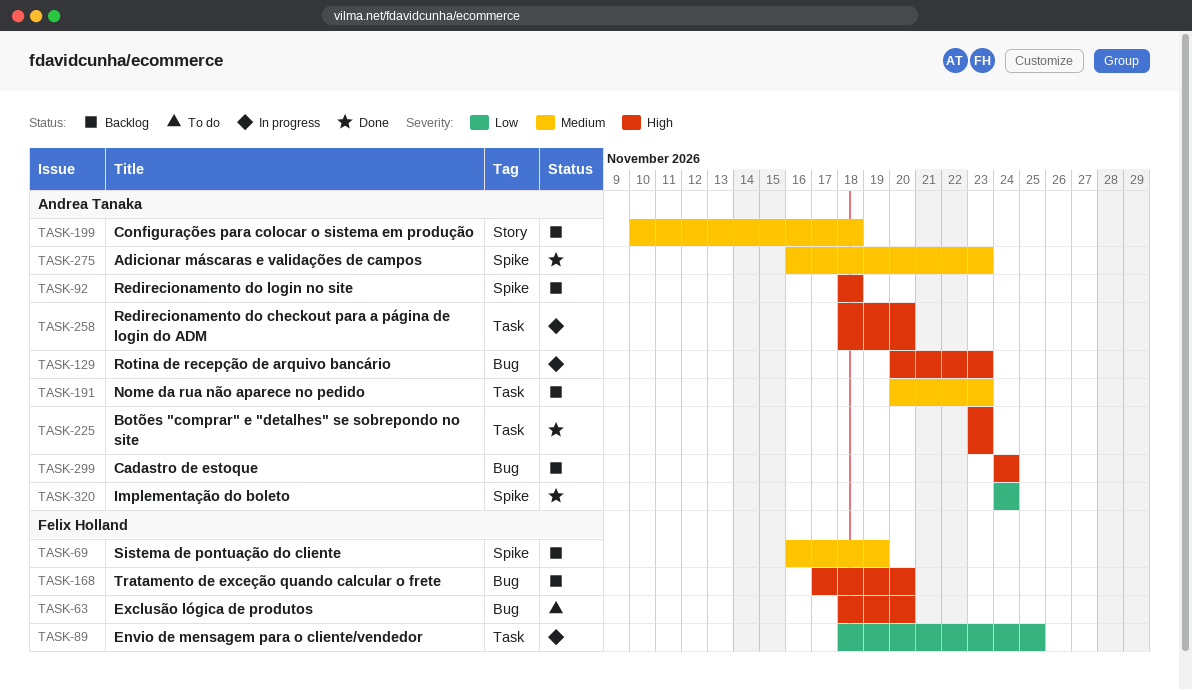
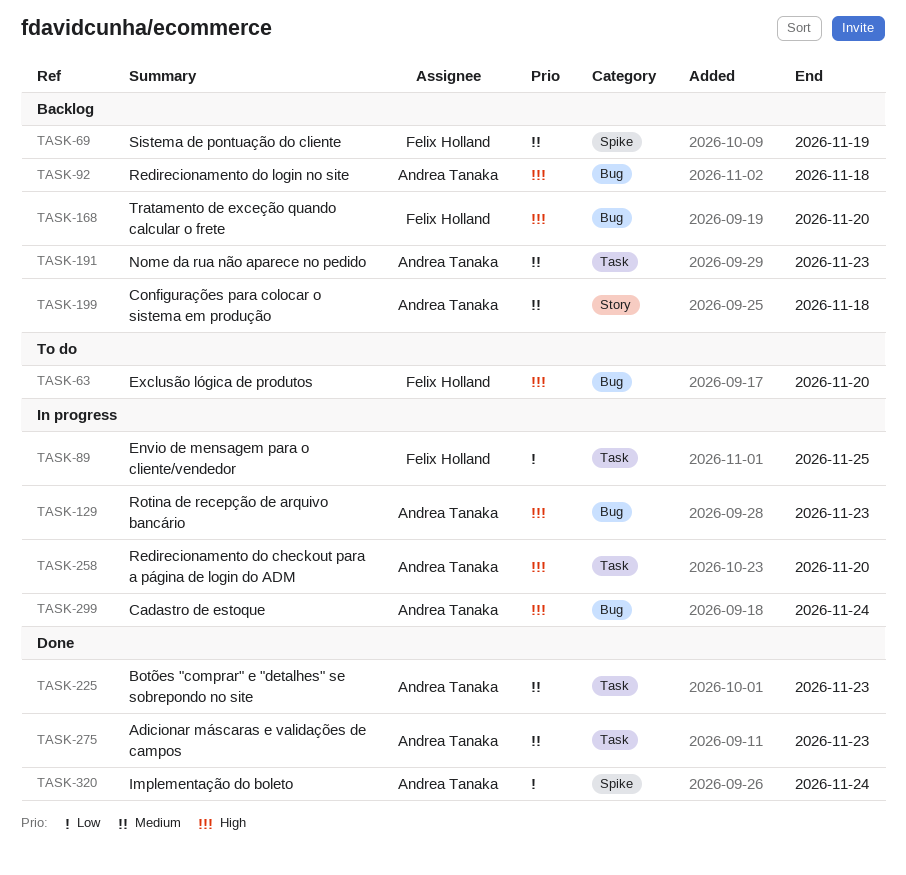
TASK-92, label: Spike -> Bug
TASK-225, priority: High -> Medium
TASK-275, label: Spike -> Task
TASK-299, status: Backlog -> In progress

